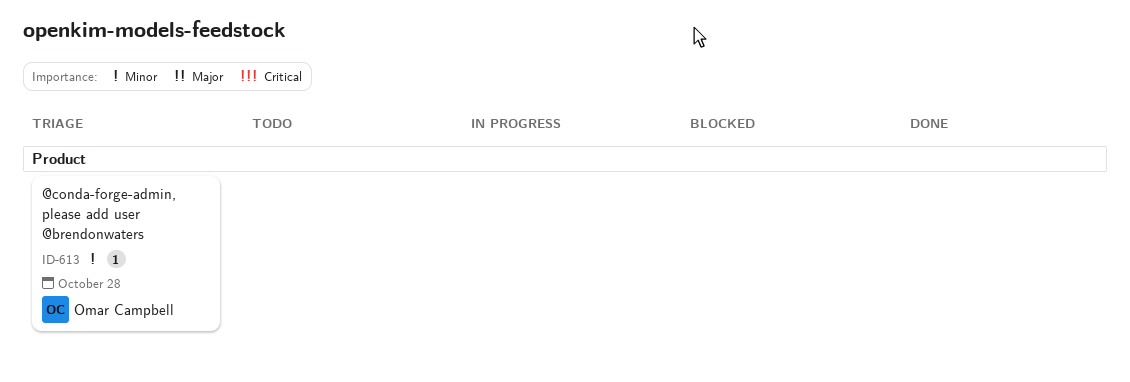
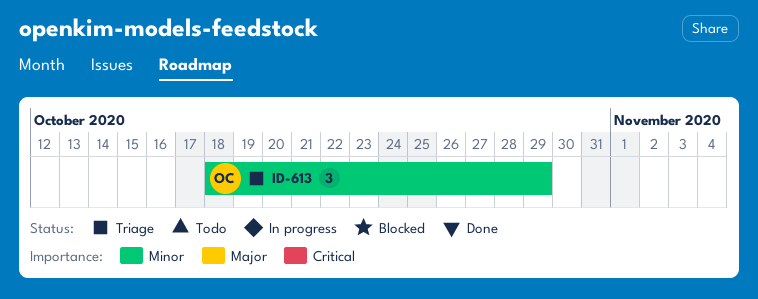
ID-613, estimate: 1 -> 3
ID-613, due: Oct 28 -> Oct 29

